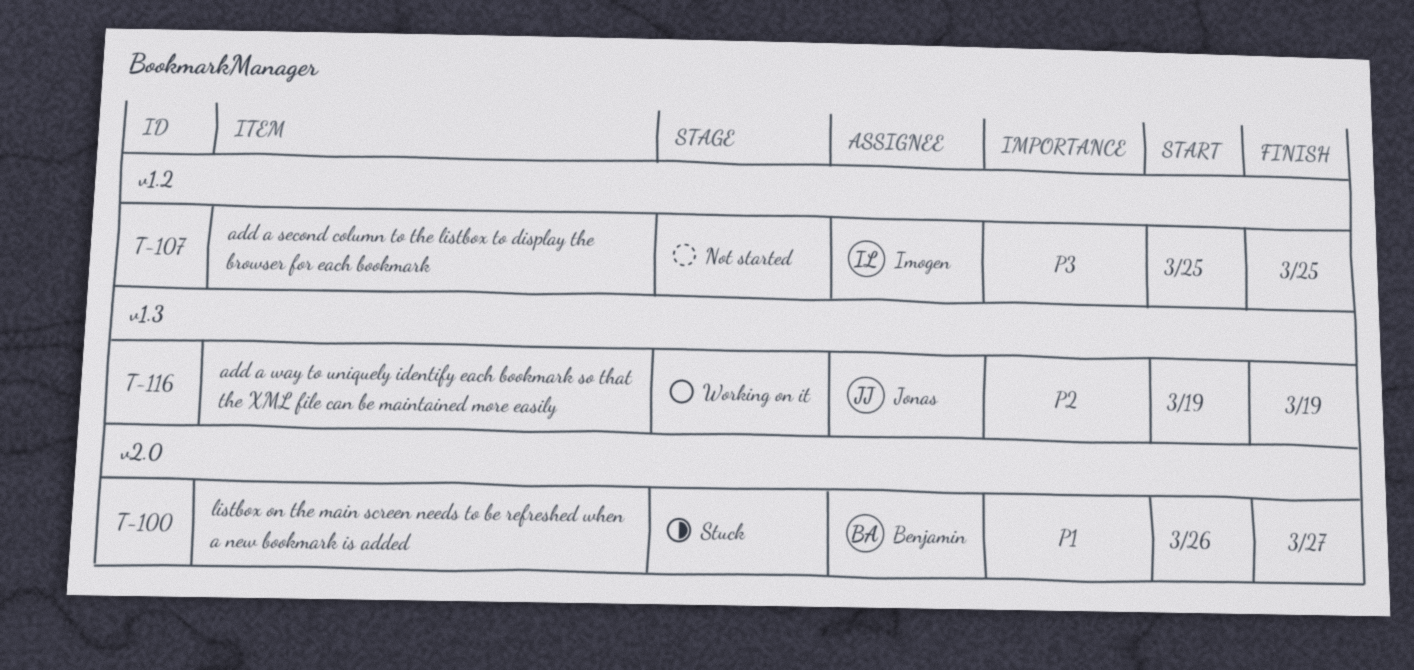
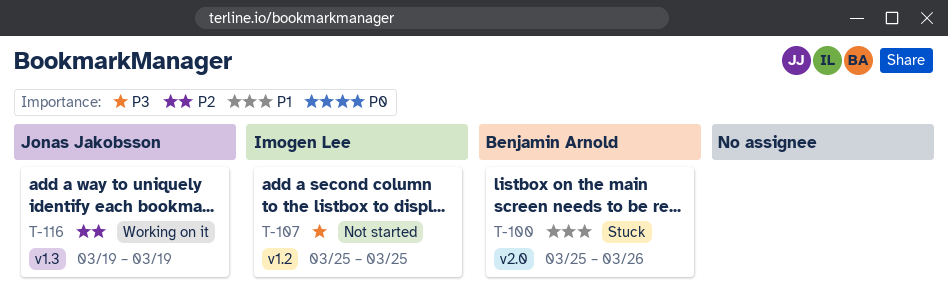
T-100, start: Mar 26 -> Mar 25
T-100, due: Mar 27 -> Mar 26

